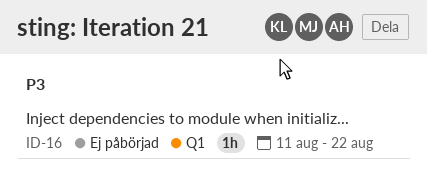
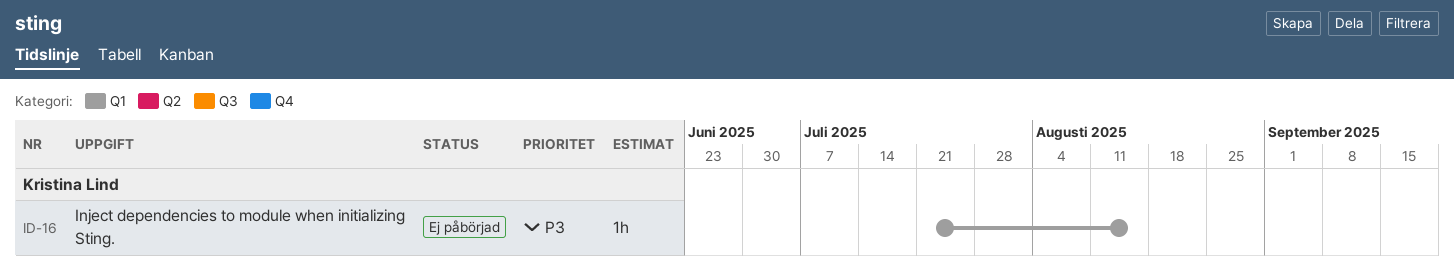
ID-16, start: Aug 11 -> Jul 21
ID-16, due: Aug 22 -> Aug 15

